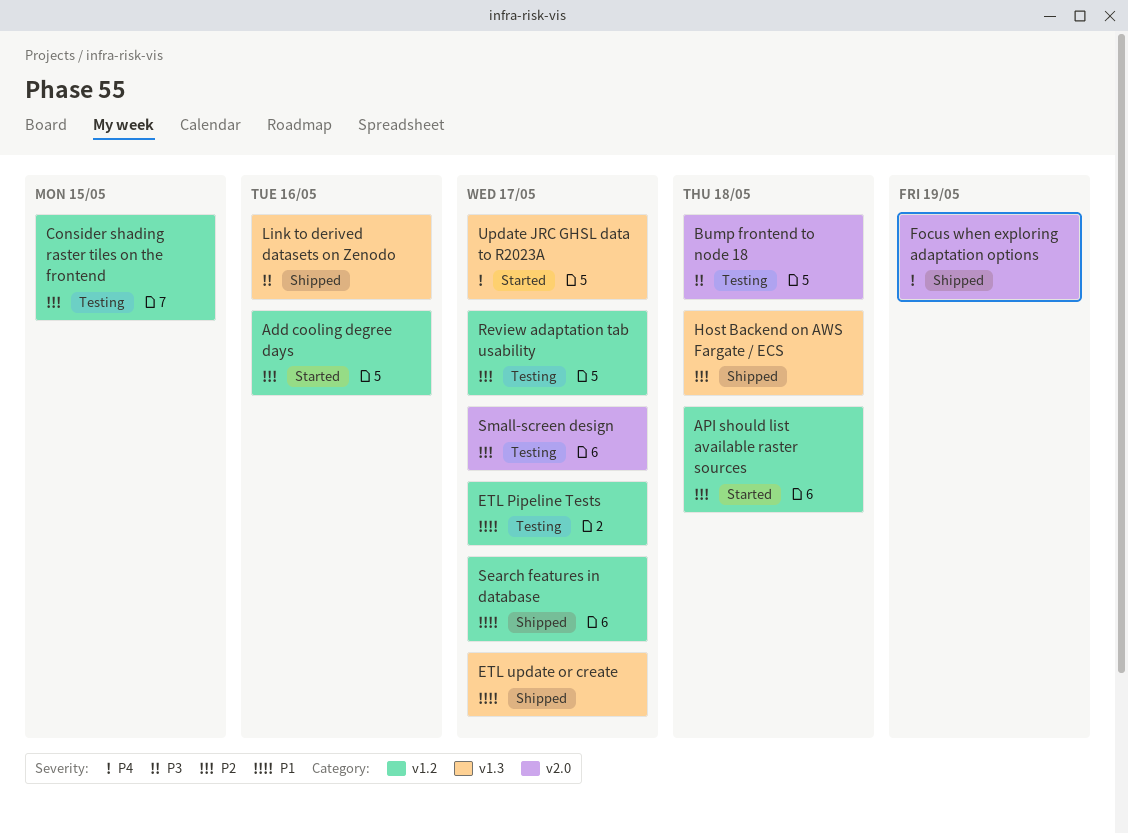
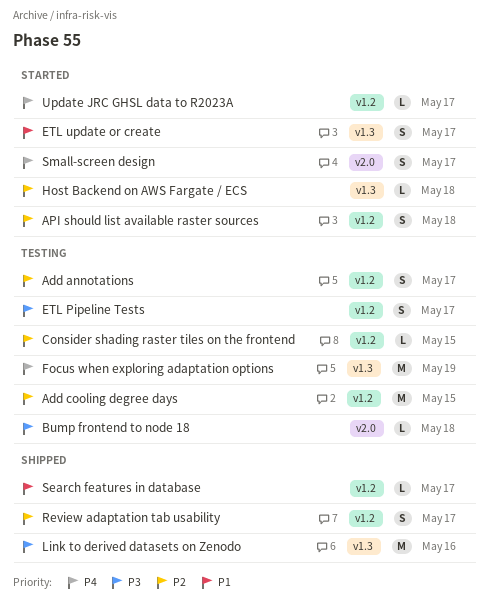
Add annotations: none -> present
Add cooling degree days, status: Started -> Testing
Add cooling degree days, due: May 16 -> May 15
ETL Pipeline Tests, priority: P1 -> P3
ETL update or create, status: Shipped -> Started
Focus when exploring adaptation options, status: Shipped -> Testing
Focus when exploring adaptation options, label: v2.0 -> v1.3
Host Backend on AWS Fargate / ECS, status: Shipped -> Started
Review adaptation tab usability, status: Testing -> Shipped
Small-screen design, status: Testing -> Started
Small-screen design, priority: P2 -> P4
Update JRC GHSL data to R2023A, label: v1.3 -> v1.2

